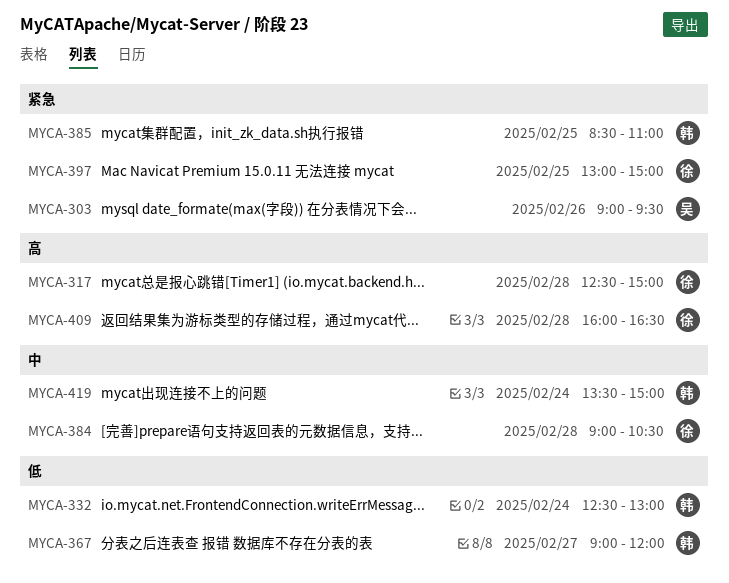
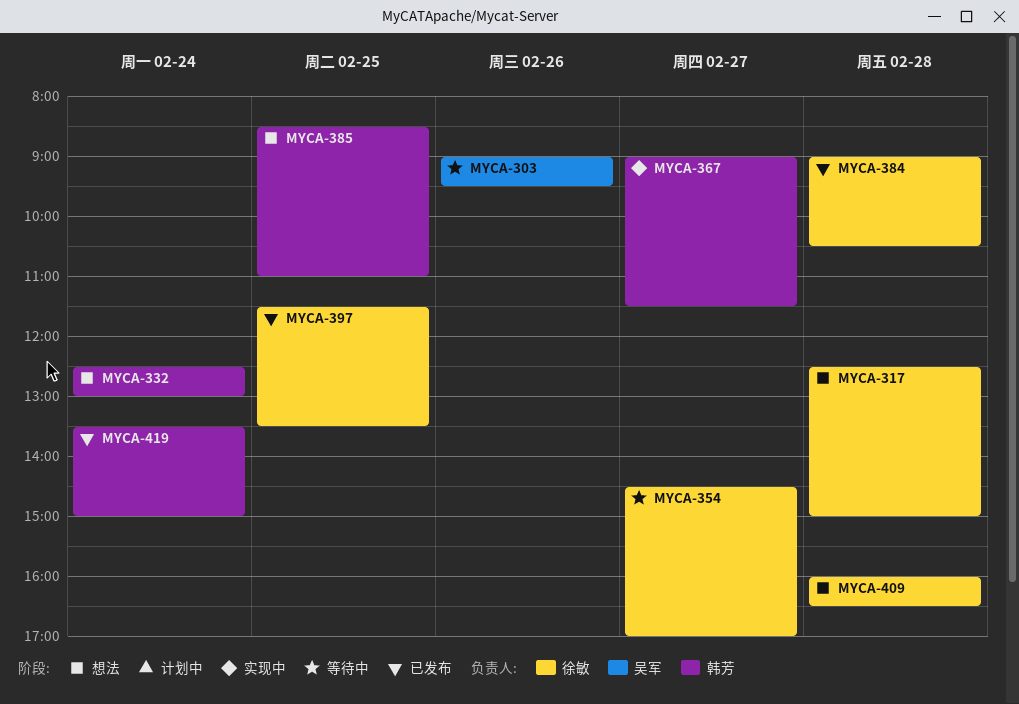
MYCA-354: none -> present
MYCA-367, ends: 12:00 -> 11:30
MYCA-397, begins: 13:00 -> 11:30
MYCA-397, ends: 15:00 -> 13:30

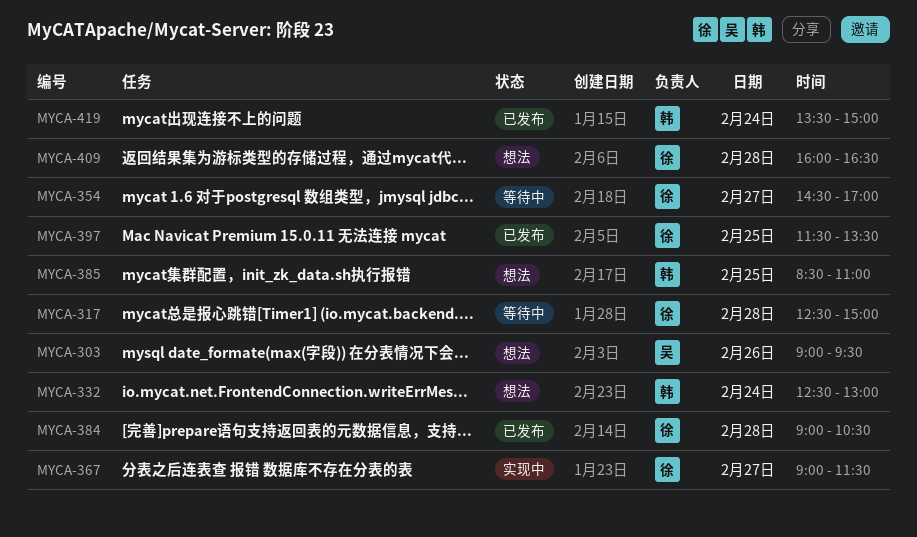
MYCA-303, status: 等待中 -> 想法
MYCA-317, status: 想法 -> 等待中
MYCA-367, owner: 韩芳 -> 徐敏

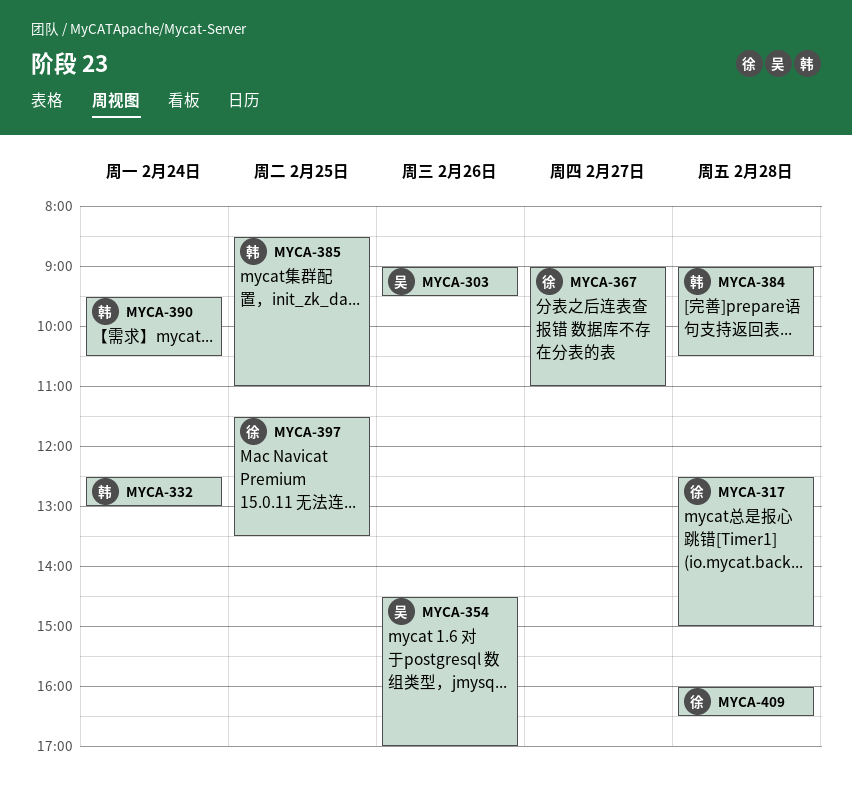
MYCA-354, owner: 徐 -> 吴
MYCA-354, day: Feb 27 -> Feb 26
MYCA-367, ends: 11:30 -> 11:00
MYCA-384, owner: 徐 -> 韩
MYCA-390: none -> present
MYCA-419: present -> none

